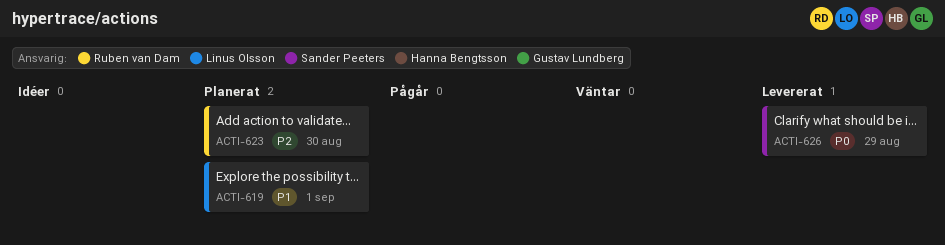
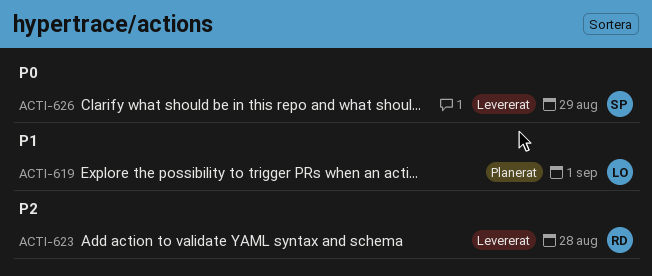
ACTI-623, status: Planerat -> Levererat
ACTI-623, due: Aug 30 -> Aug 28

